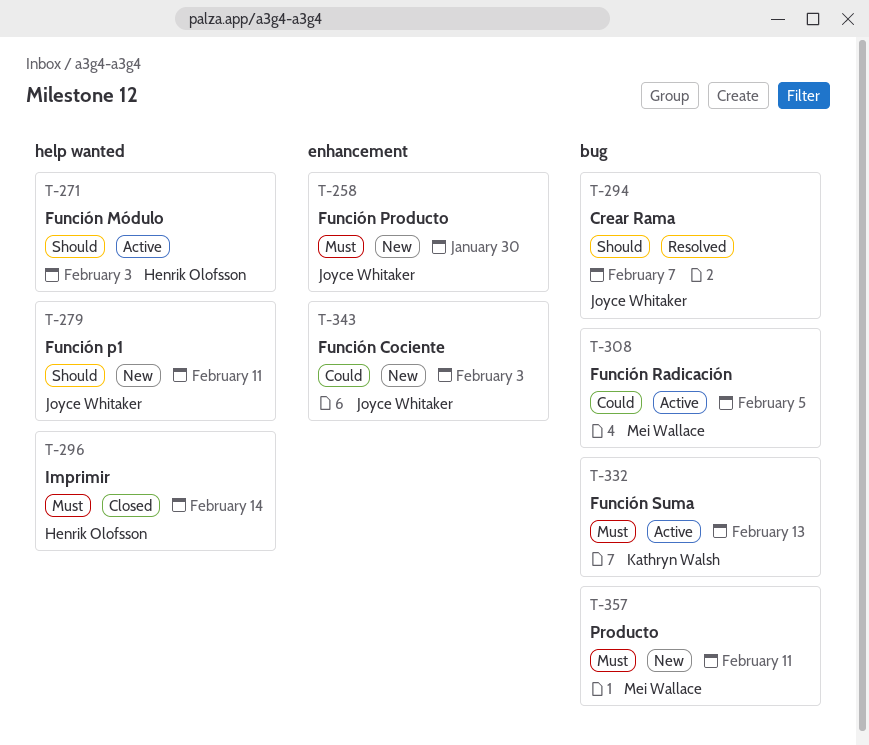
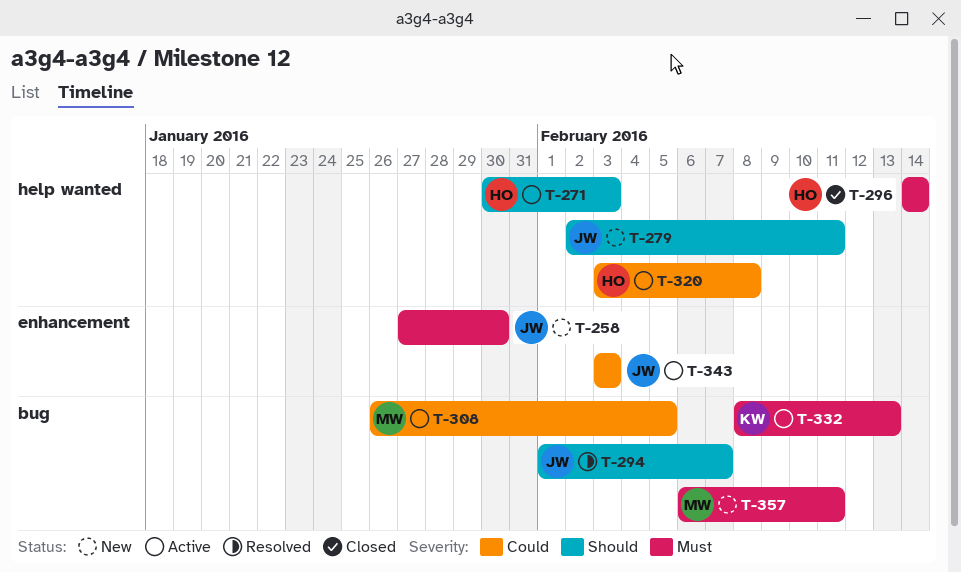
T-320: none -> present
T-343, status: New -> Active

